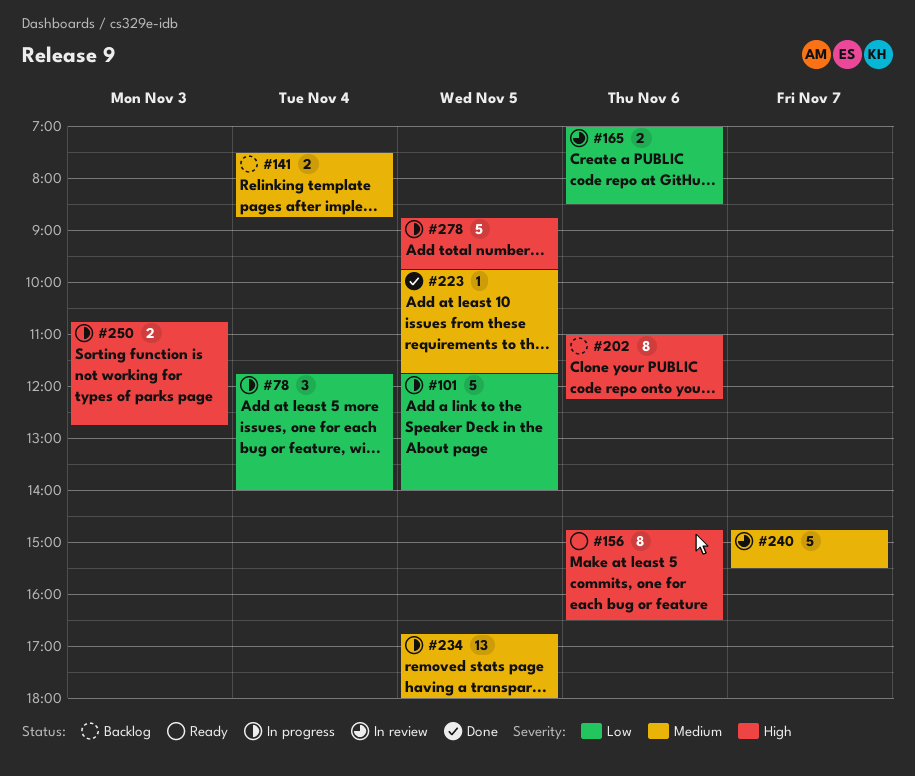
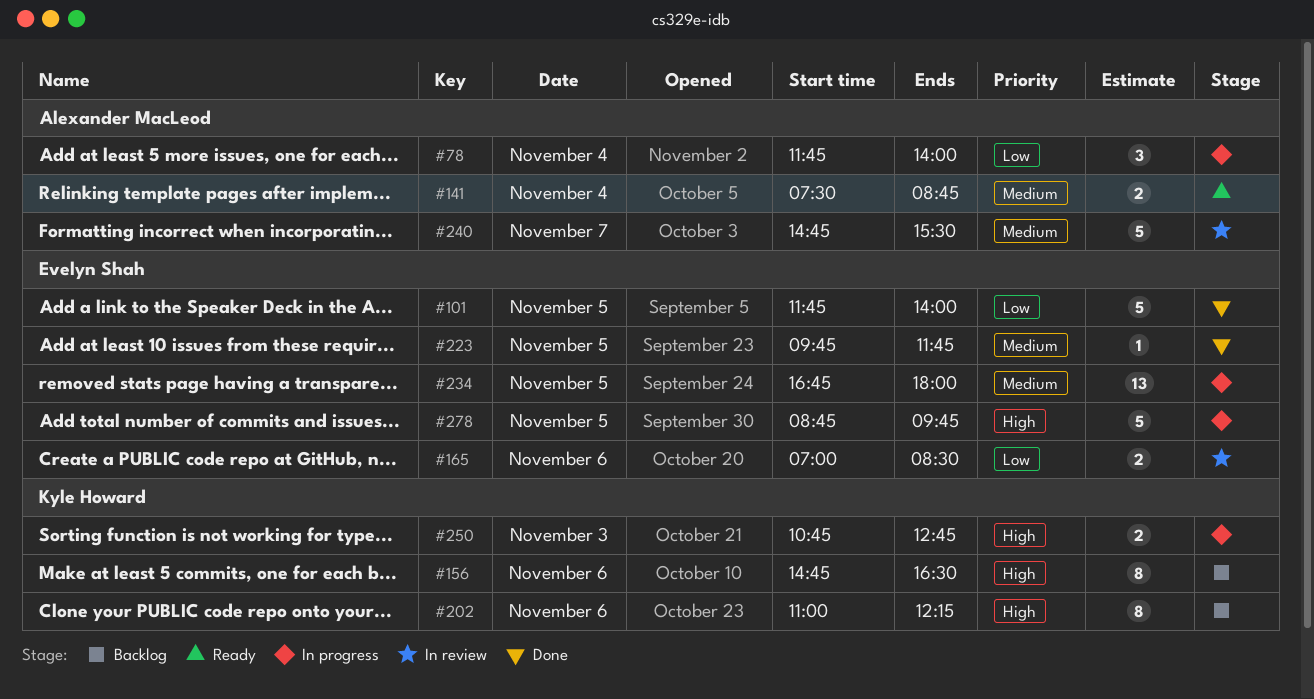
#101, status: In progress -> Done
#141, status: Backlog -> Ready
#156, status: Ready -> Backlog

